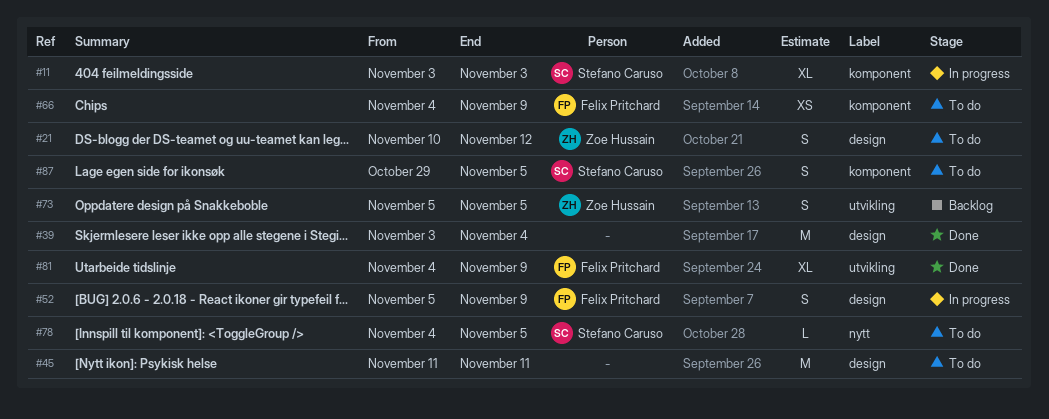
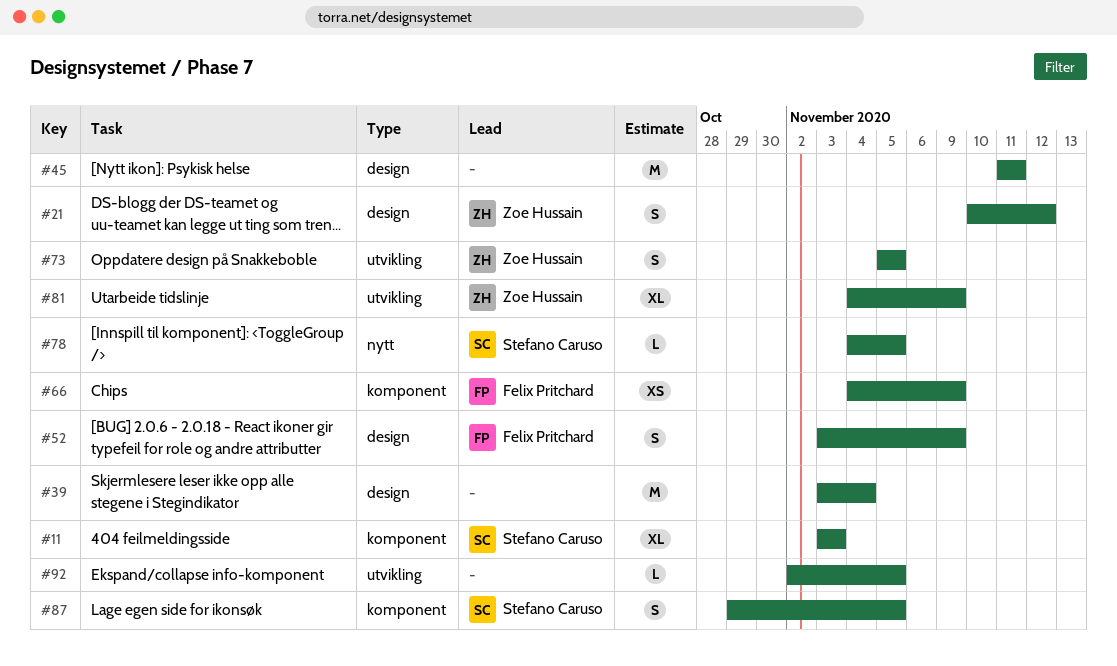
#52, start: Nov 5 -> Nov 3
#81, owner: Felix Pritchard -> Zoe Hussain
#92: none -> present

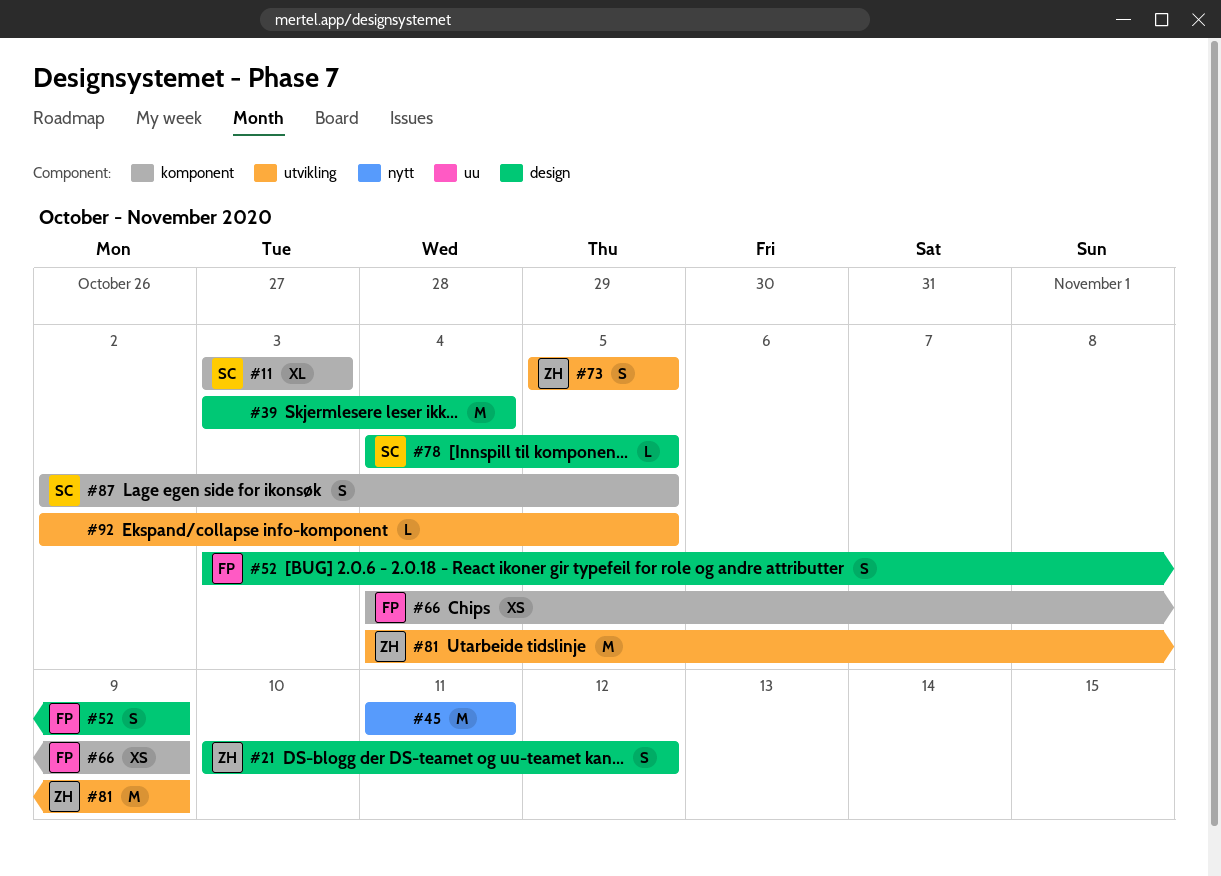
#45, label: design -> nytt
#78, label: nytt -> design
#81, estimate: XL -> M
#87, start: Oct 29 -> Nov 2

